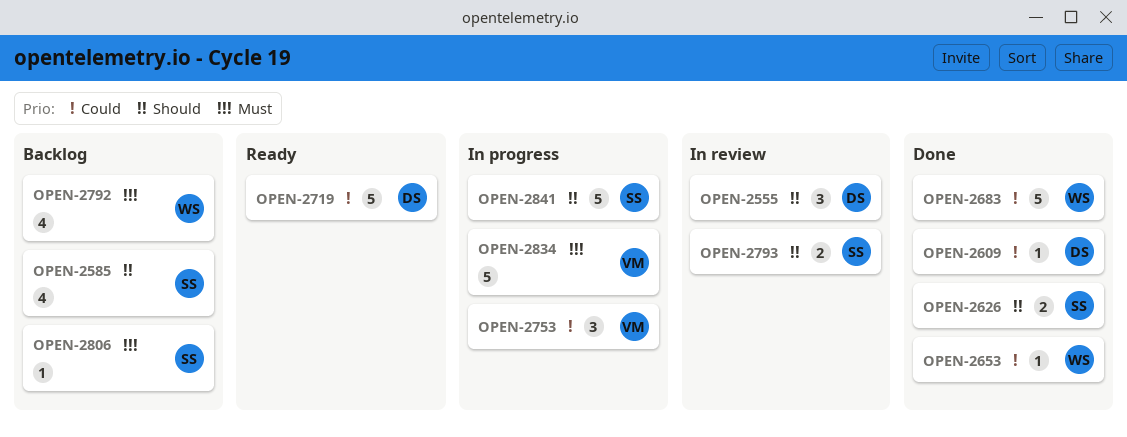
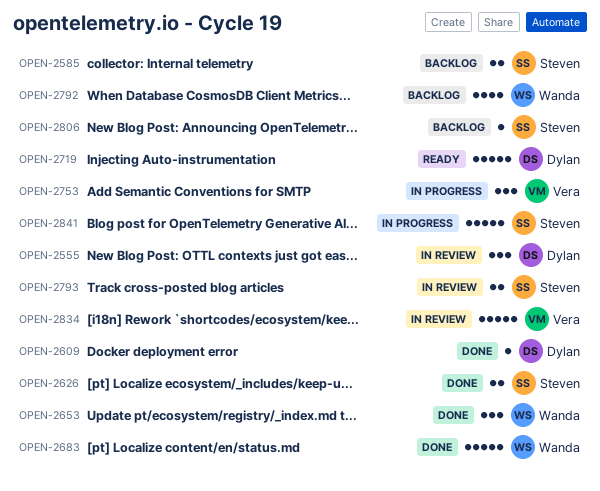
OPEN-2585, estimate: 4 -> 2
OPEN-2653, estimate: 1 -> 3
OPEN-2834, status: In progress -> In review

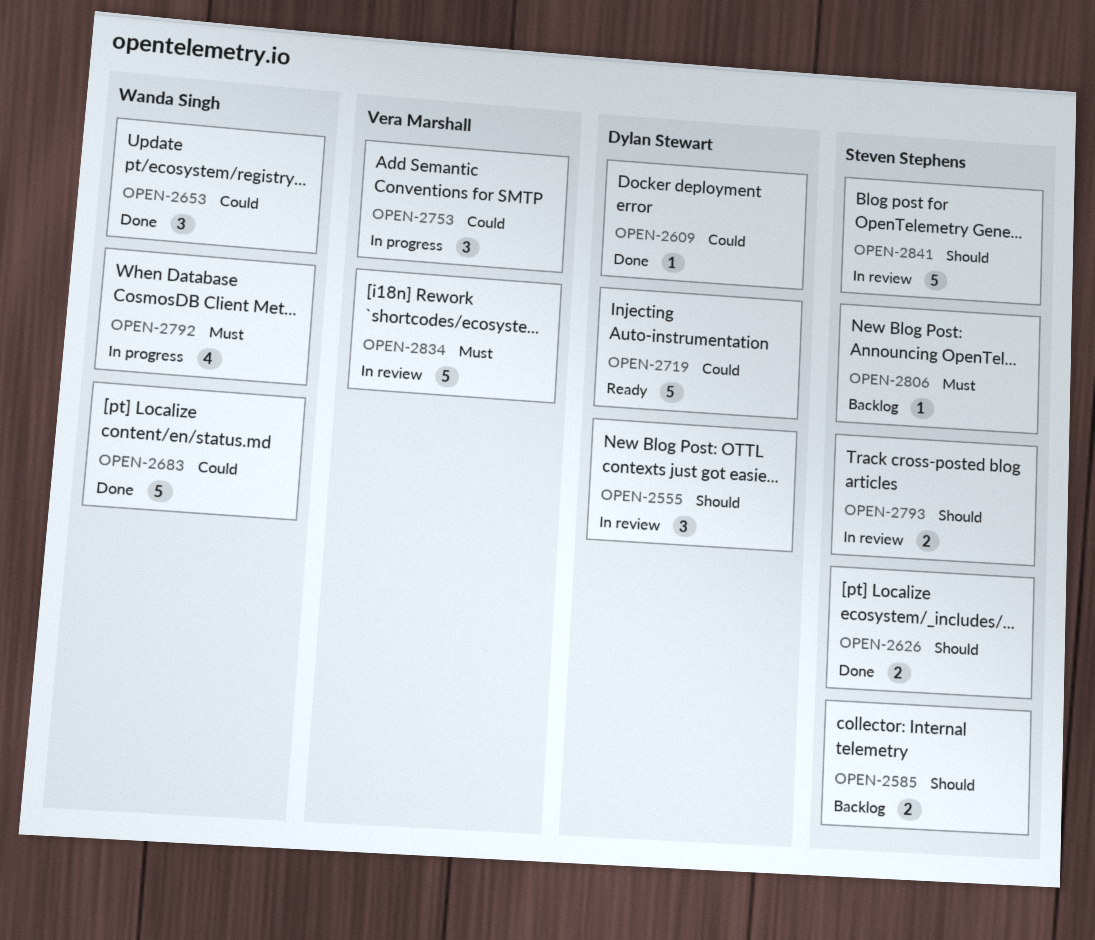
OPEN-2792, status: Backlog -> In progress
OPEN-2841, status: In progress -> In review

